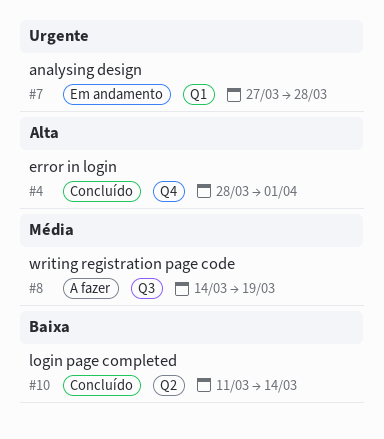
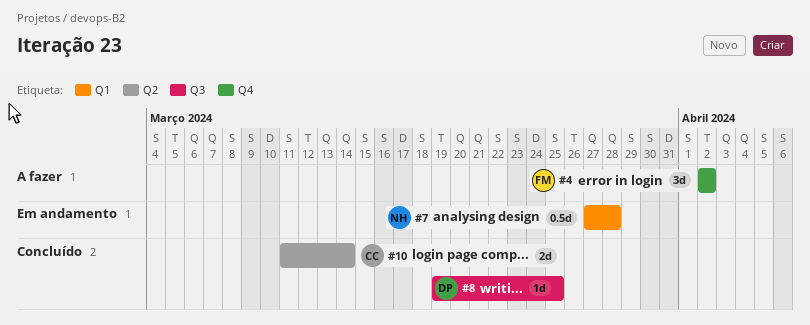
#4, status: Concluído -> A fazer
#4, start: Mar 28 -> Apr 2
#4, due: Apr 1 -> Apr 2
#8, status: A fazer -> Concluído
#8, start: Mar 14 -> Mar 19
#8, due: Mar 19 -> Mar 25

